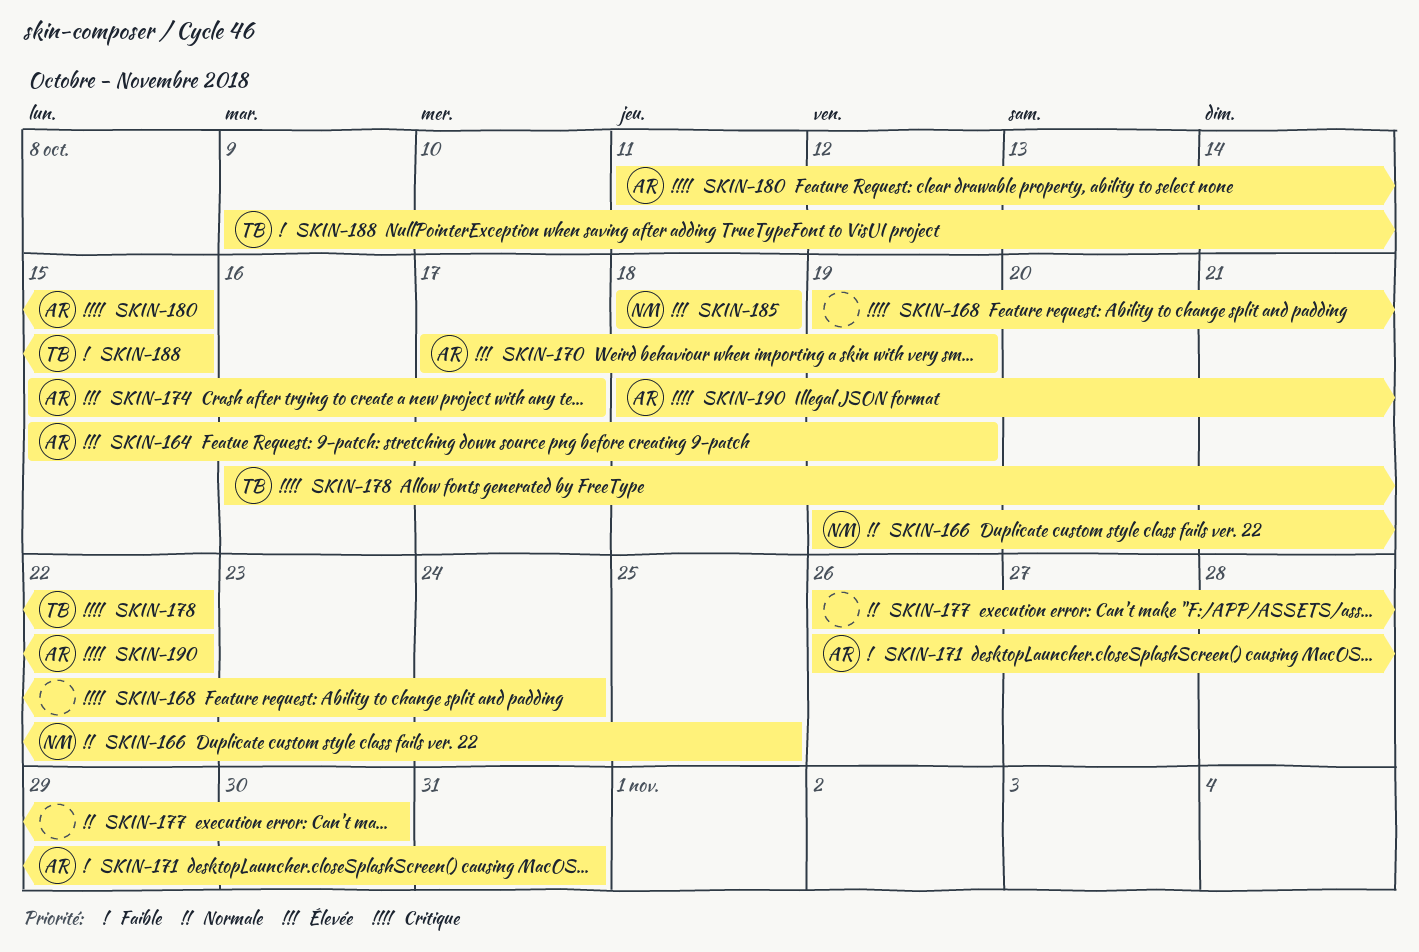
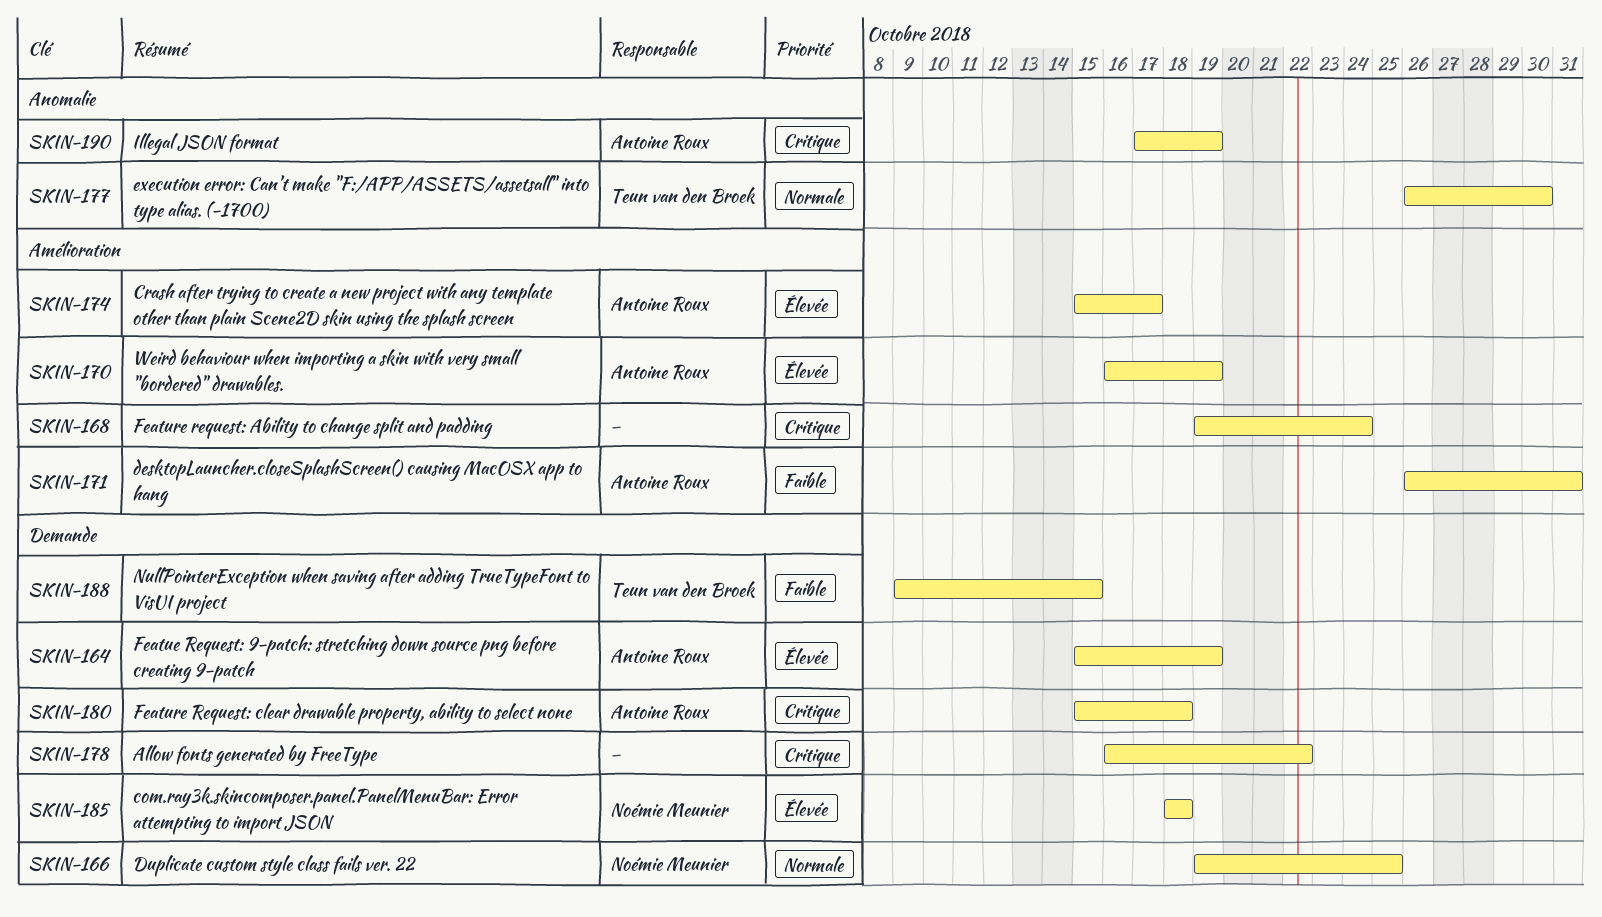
SKIN-170, start: Oct 17 -> Oct 16
SKIN-177, owner: none -> Teun van den Broek
SKIN-178, owner: Teun van den Broek -> none
SKIN-180, start: Oct 11 -> Oct 15
SKIN-180, due: Oct 15 -> Oct 18
SKIN-190, start: Oct 18 -> Oct 17
SKIN-190, due: Oct 22 -> Oct 19

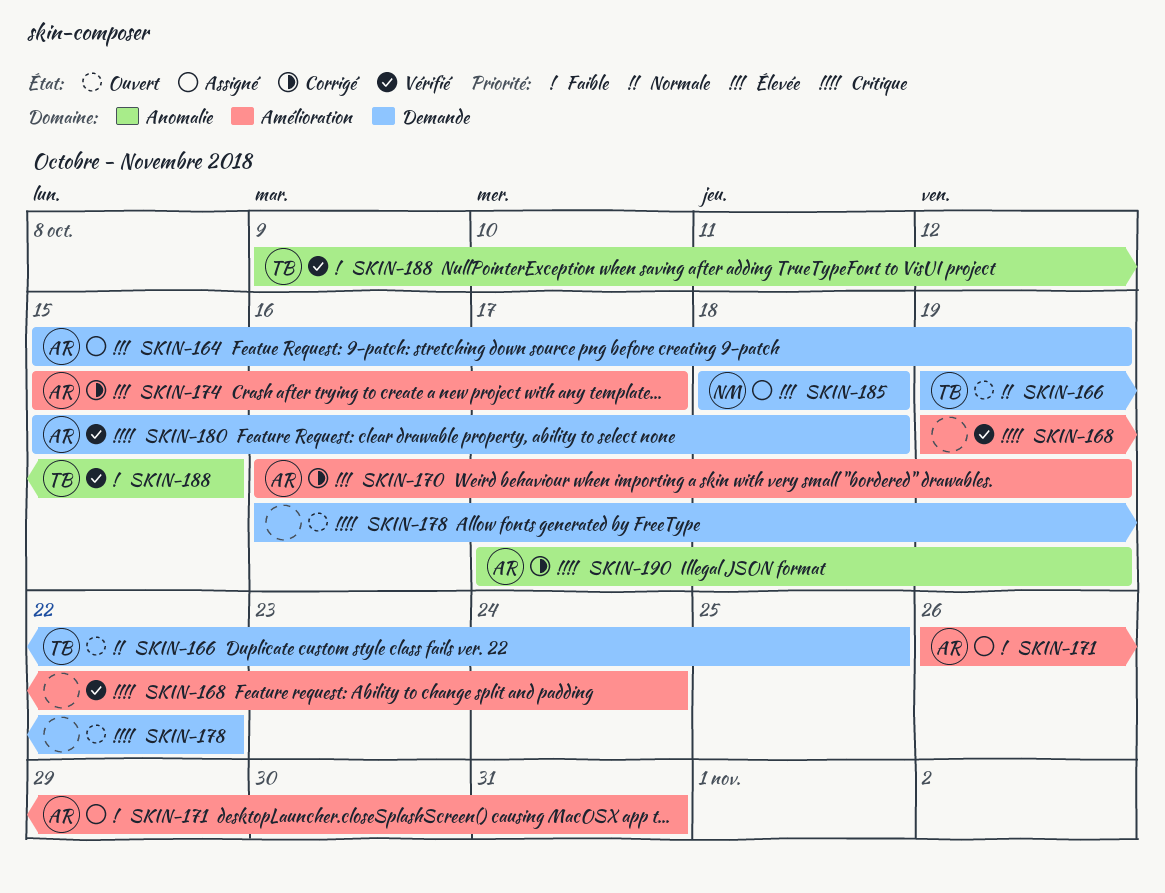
SKIN-166, owner: Noémie Meunier -> Teun van den Broek
SKIN-177: present -> none
SKIN-188, label: Demande -> Anomalie

